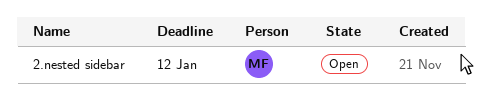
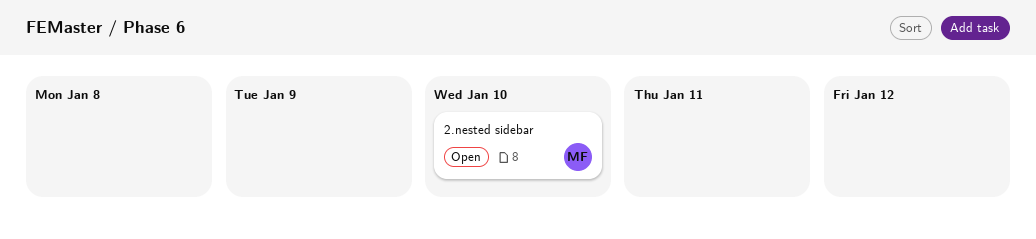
2.nested sidebar, due: Jan 12 -> Jan 10

